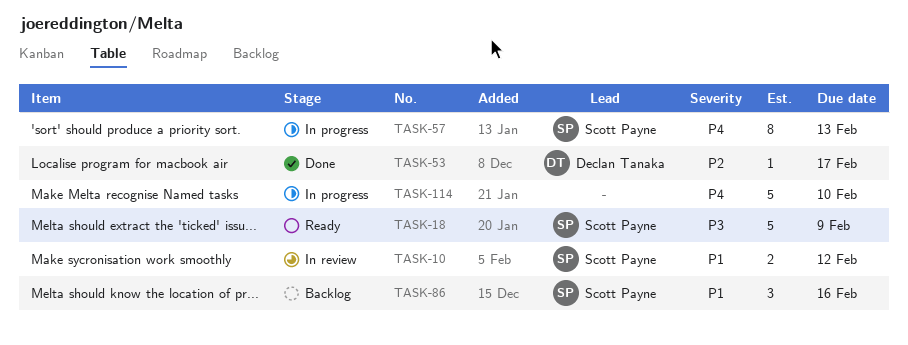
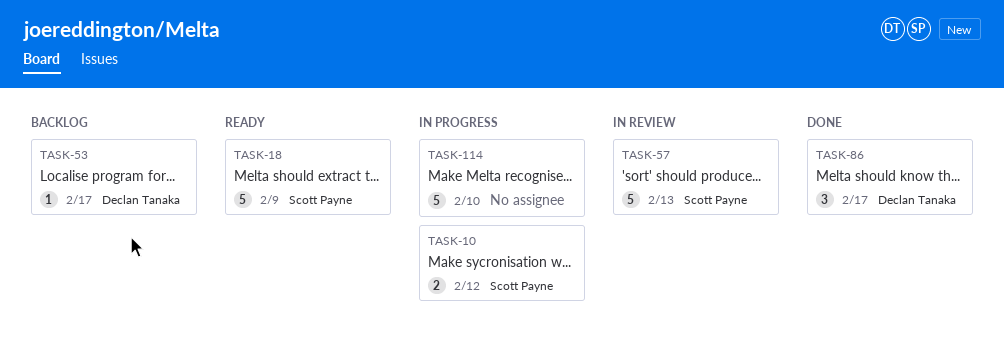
TASK-10, status: In review -> In progress
TASK-53, status: Done -> Backlog
TASK-57, status: In progress -> In review
TASK-57, estimate: 8 -> 5
TASK-86, status: Backlog -> Done
TASK-86, owner: Scott Payne -> Declan Tanaka
TASK-86, due: Feb 16 -> Feb 17

